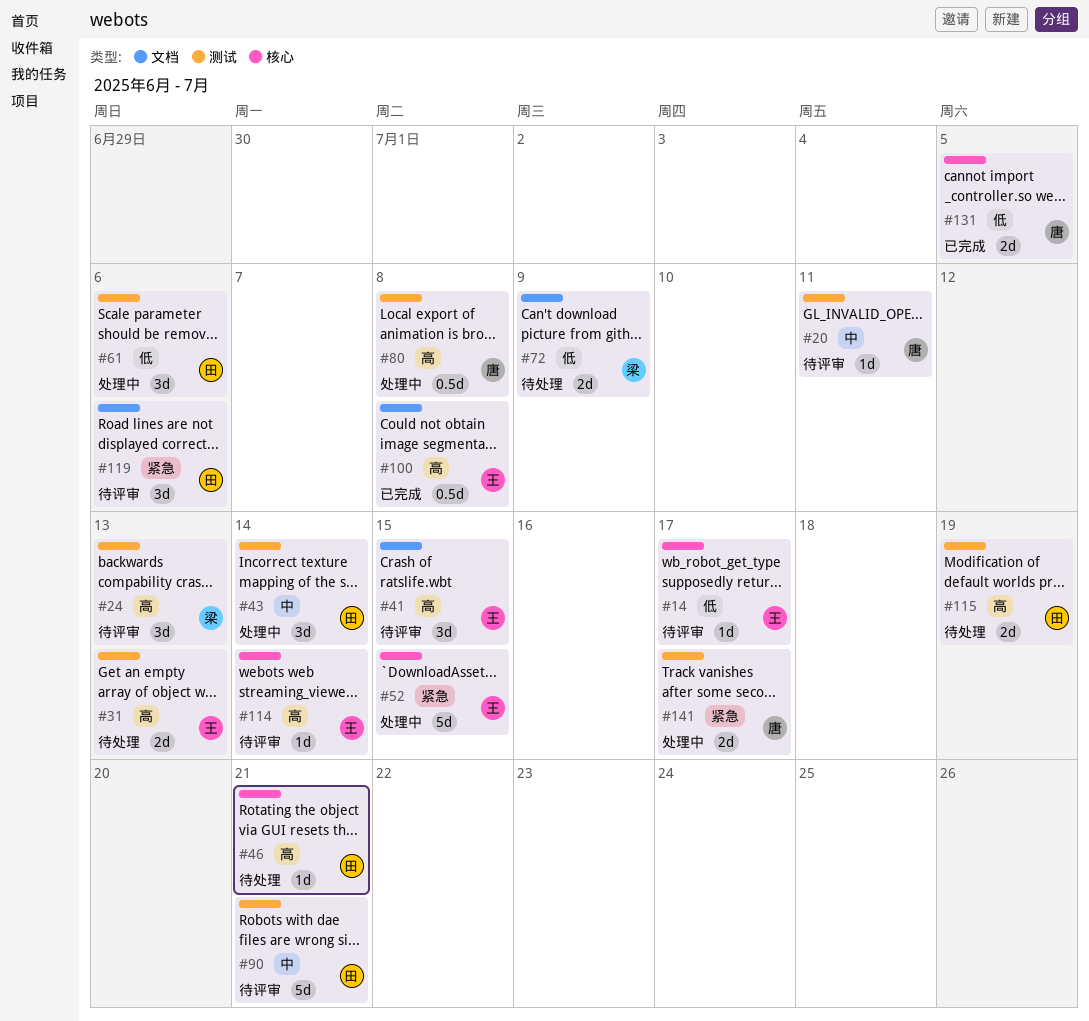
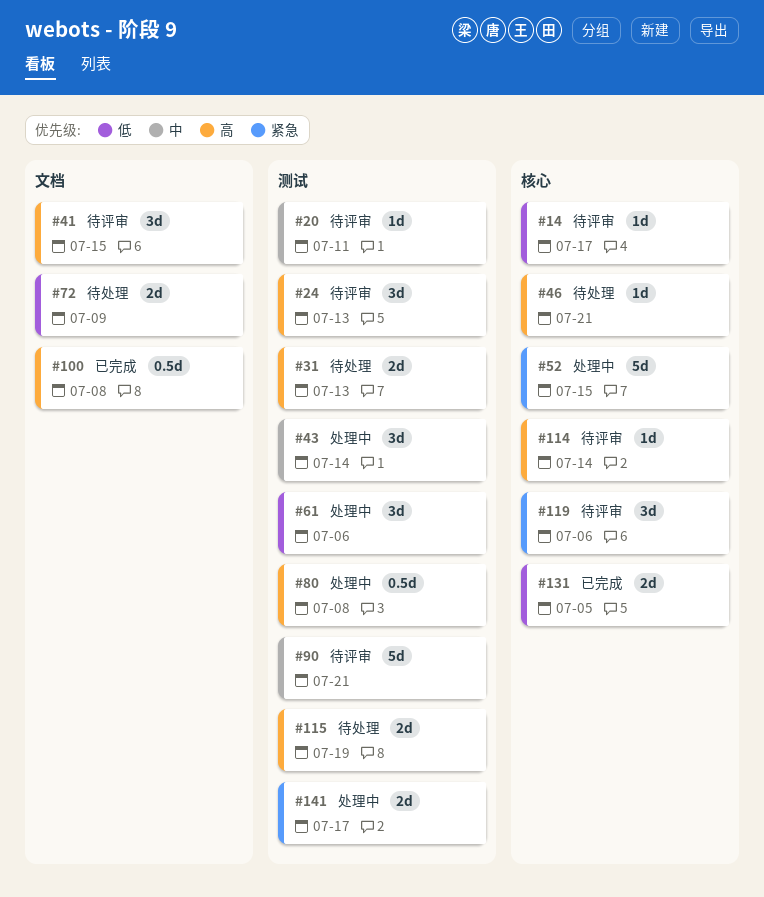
#119, label: 文档 -> 核心

